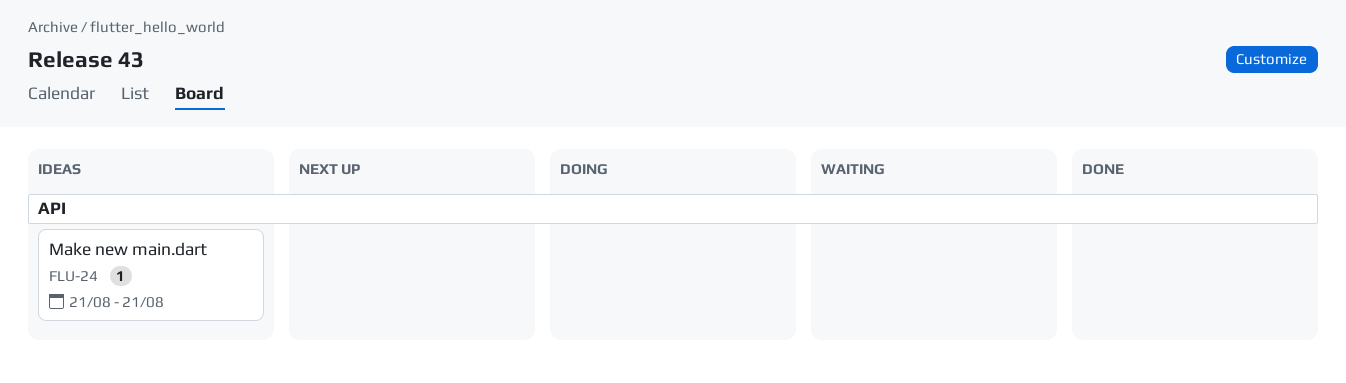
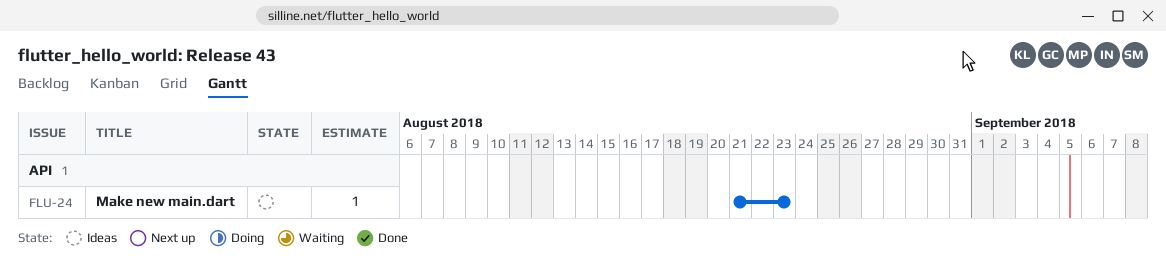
FLU-24, due: Aug 21 -> Aug 23

